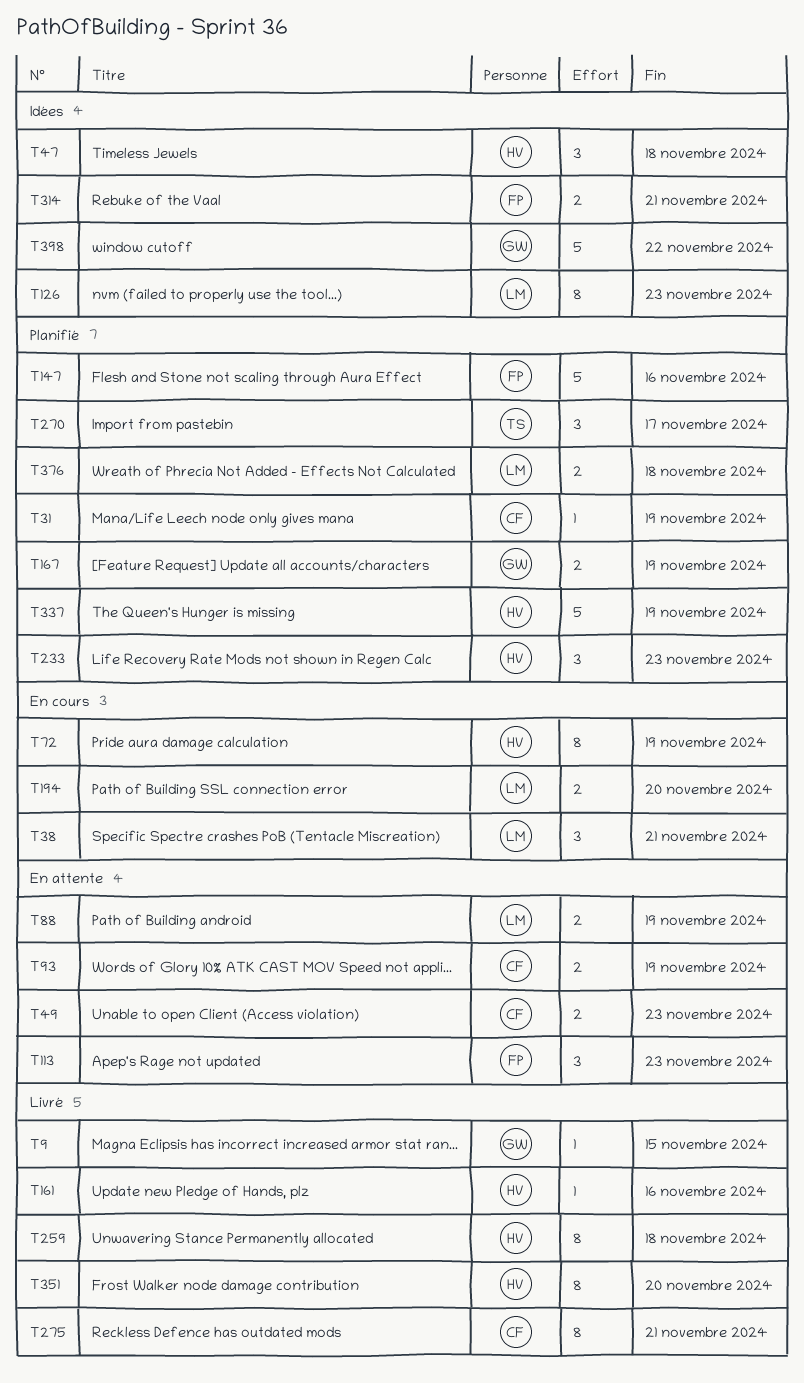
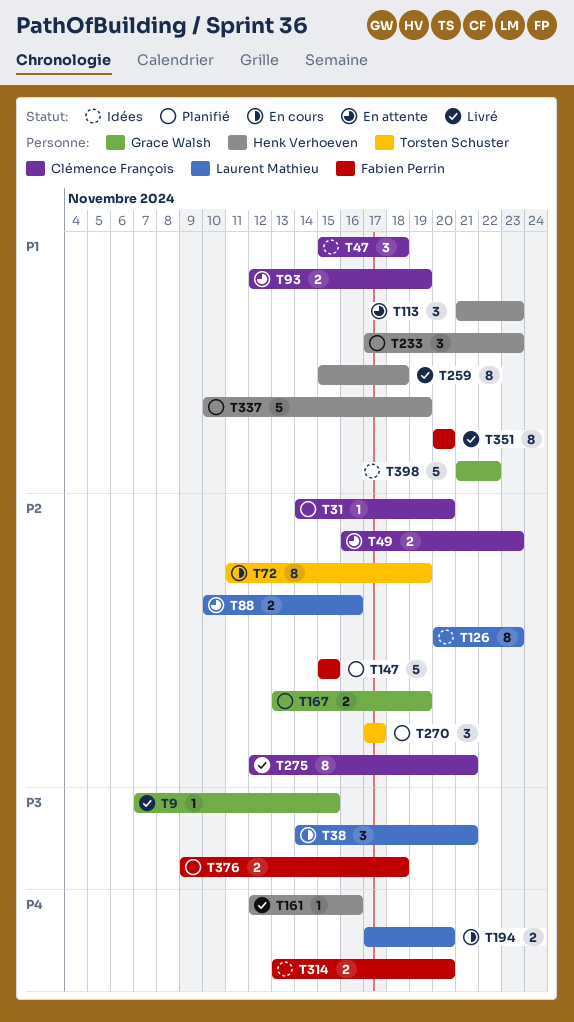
T31, due: Nov 19 -> Nov 20
T47, owner: Henk Verhoeven -> Clémence François
T72, owner: Henk Verhoeven -> Torsten Schuster
T88, due: Nov 19 -> Nov 16
T113, owner: Fabien Perrin -> Henk Verhoeven
T147, due: Nov 16 -> Nov 15
T314, due: Nov 21 -> Nov 20
T351, owner: Henk Verhoeven -> Fabien Perrin
T376, owner: Laurent Mathieu -> Fabien Perrin

